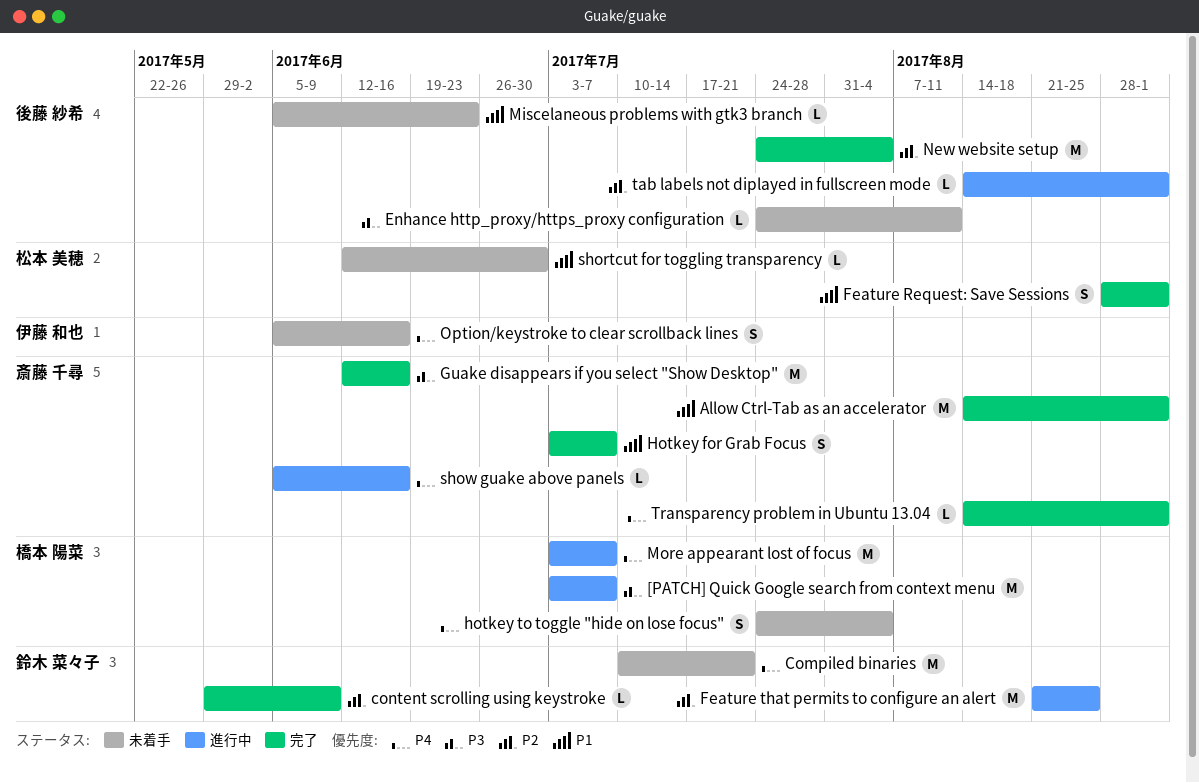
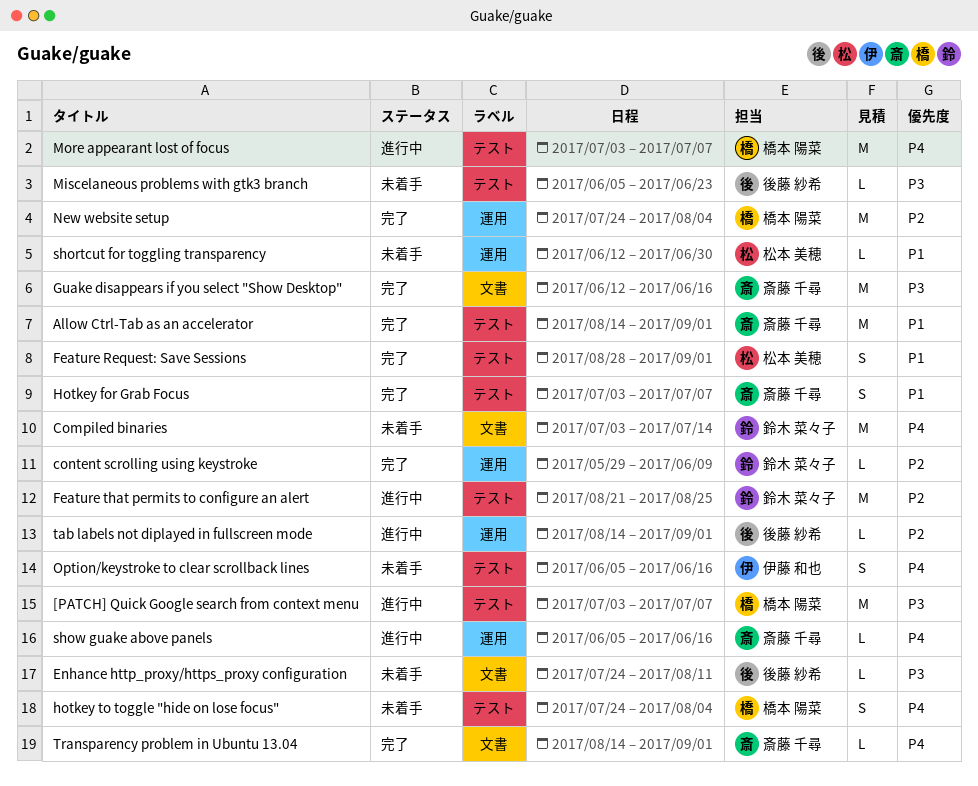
Compiled binaries, start: Jul 10 -> Jul 3
Compiled binaries, due: Jul 21 -> Jul 14
Miscelaneous problems with gtk3 branch, priority: P1 -> P3
New website setup, owner: 後藤 紗希 -> 橋本 陽菜

